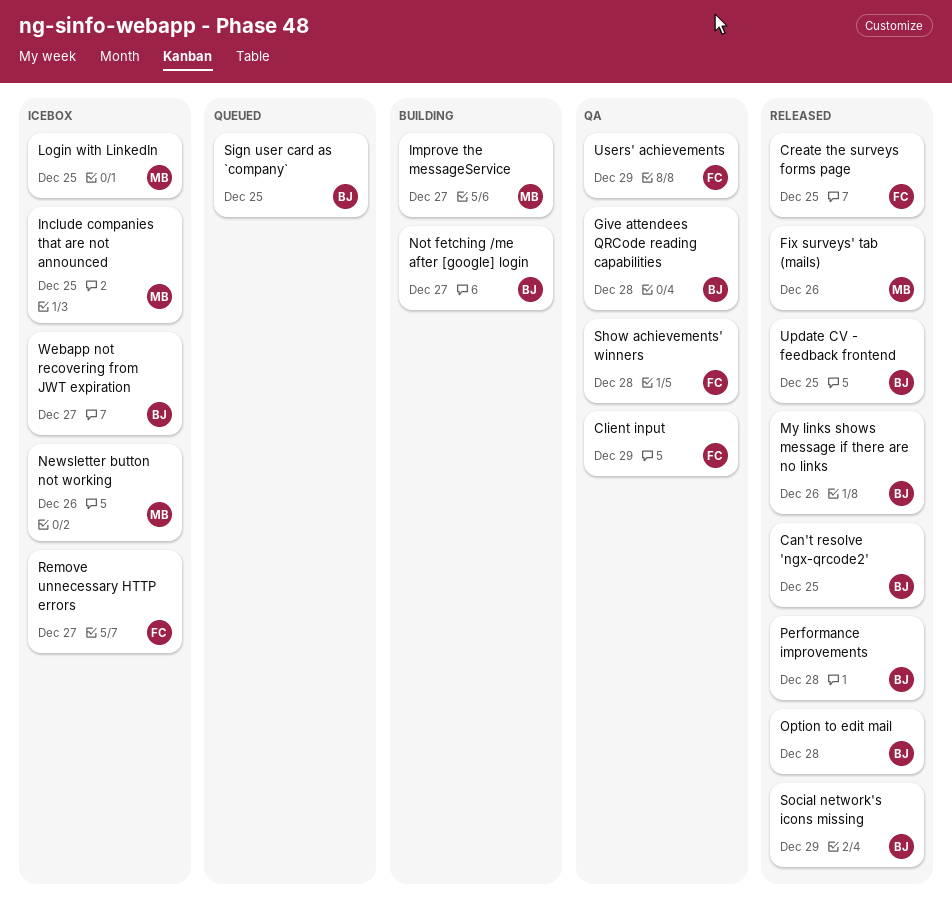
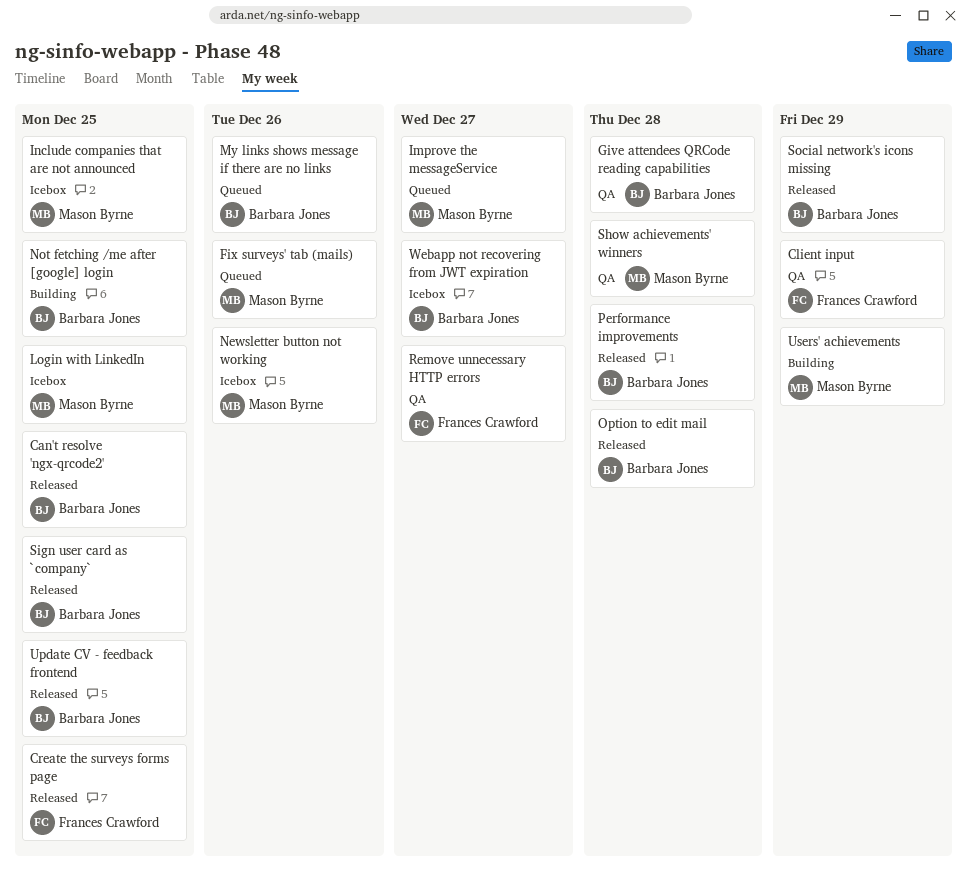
Fix surveys' tab (mails), status: Released -> Queued
Improve the messageService, status: Building -> Queued
My links shows message if there are no links, status: Released -> Queued
Not fetching /me after [google] login, due: Dec 27 -> Dec 25
Remove unnecessary HTTP errors, status: Icebox -> QA
Show achievements' winners, owner: Frances Crawford -> Mason Byrne
Sign user card as `company`, status: Queued -> Released
Users' achievements, status: QA -> Building
Users' achievements, owner: Frances Crawford -> Mason Byrne

